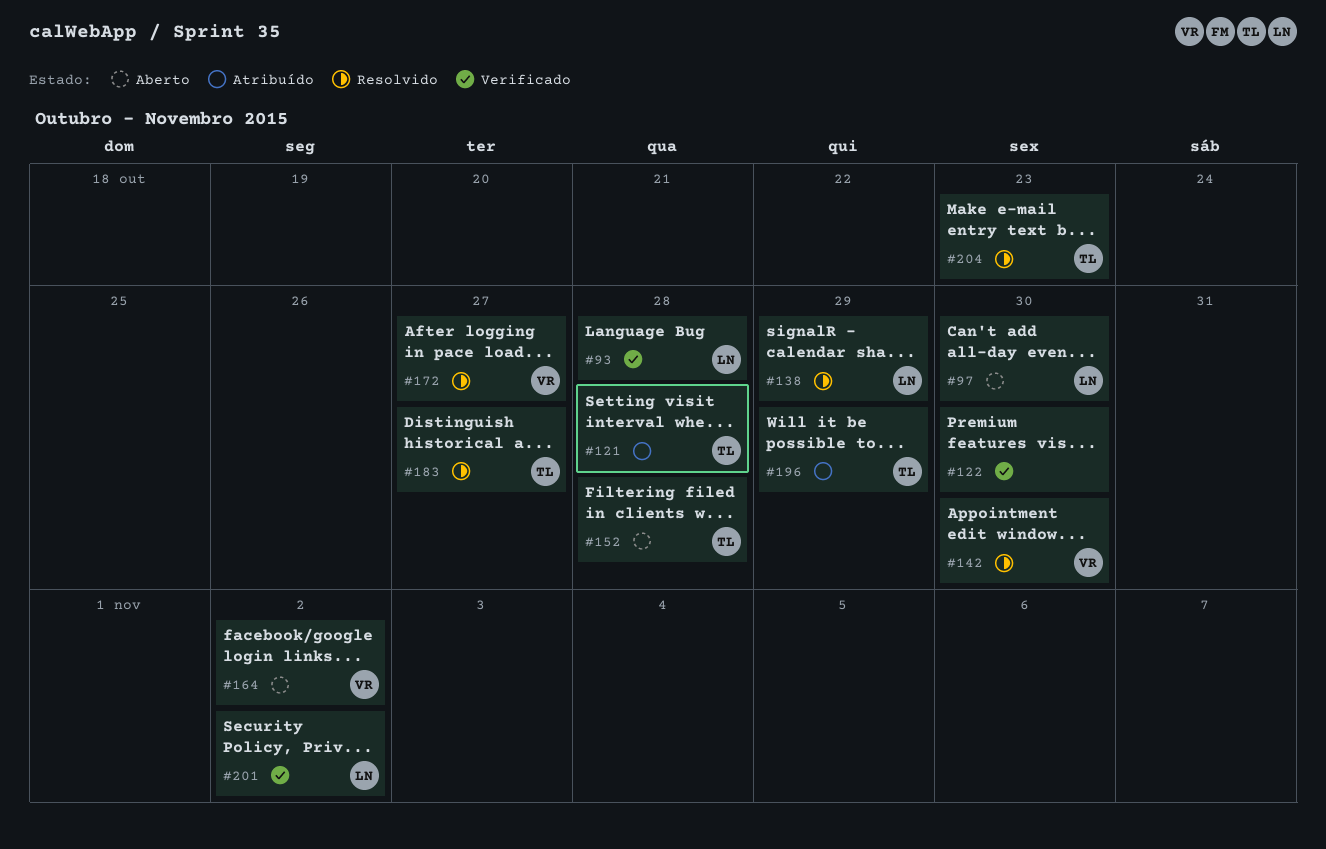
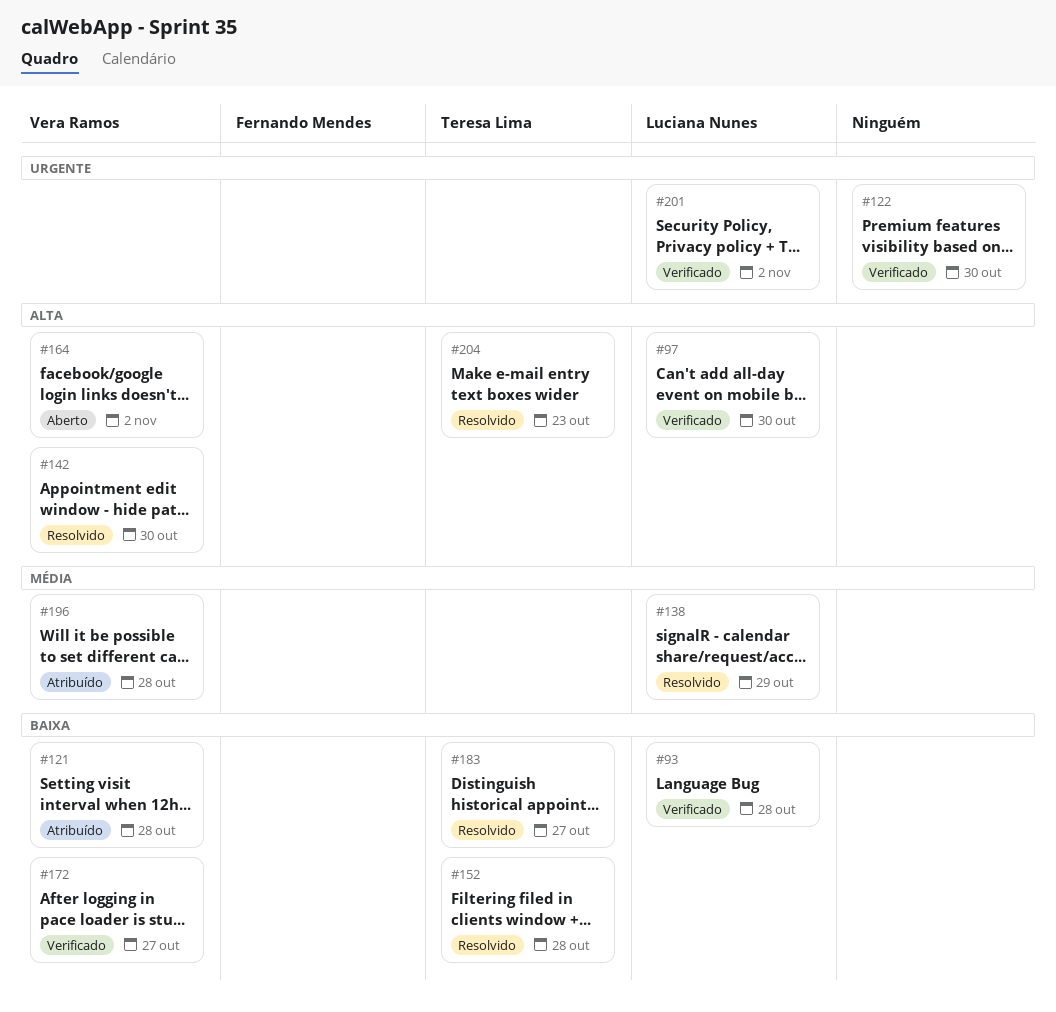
#97, status: Aberto -> Verificado
#121, owner: Teresa Lima -> Vera Ramos
#152, status: Aberto -> Resolvido
#172, status: Resolvido -> Verificado
#196, owner: Teresa Lima -> Vera Ramos
#196, due: Oct 29 -> Oct 28

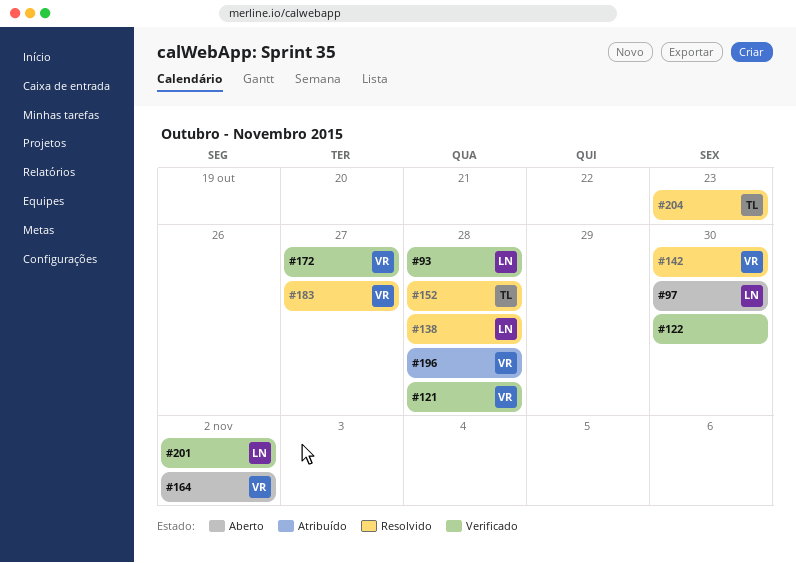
#97, status: Verificado -> Aberto
#121, status: Atribuído -> Verificado
#138, due: Oct 29 -> Oct 28
#183, owner: Teresa Lima -> Vera Ramos

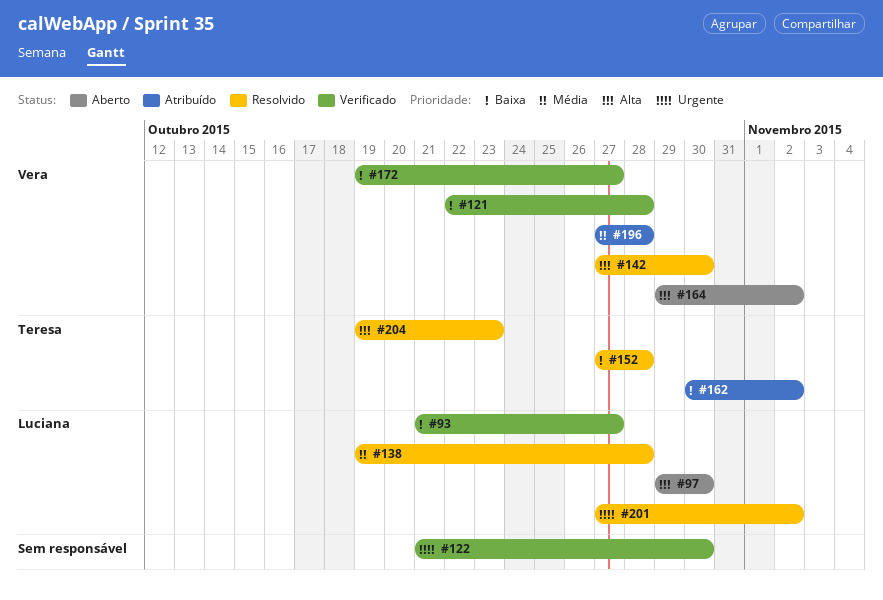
#93, due: Oct 28 -> Oct 27
#162: none -> present
#183: present -> none
#201, status: Verificado -> Resolvido

